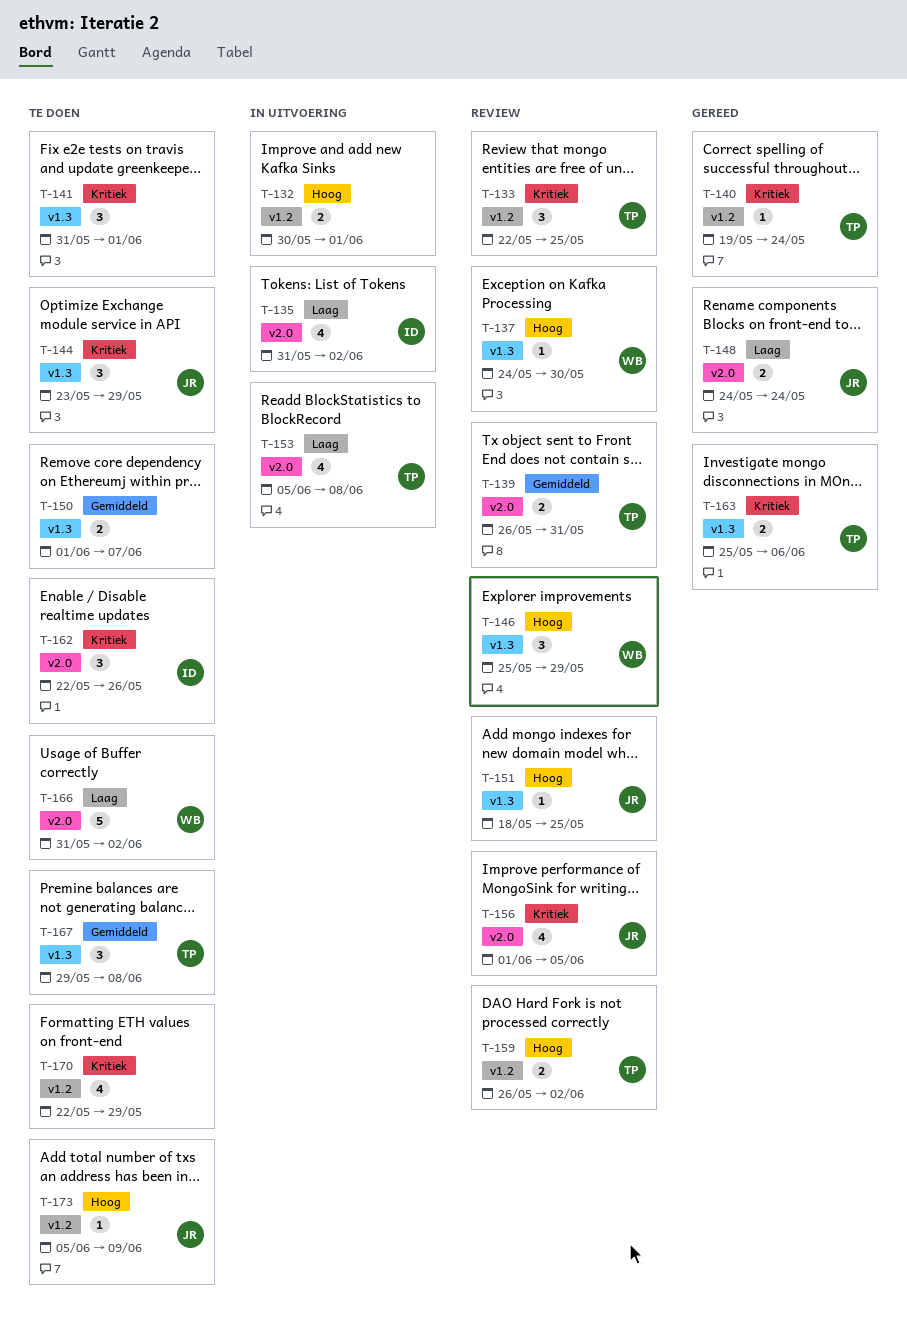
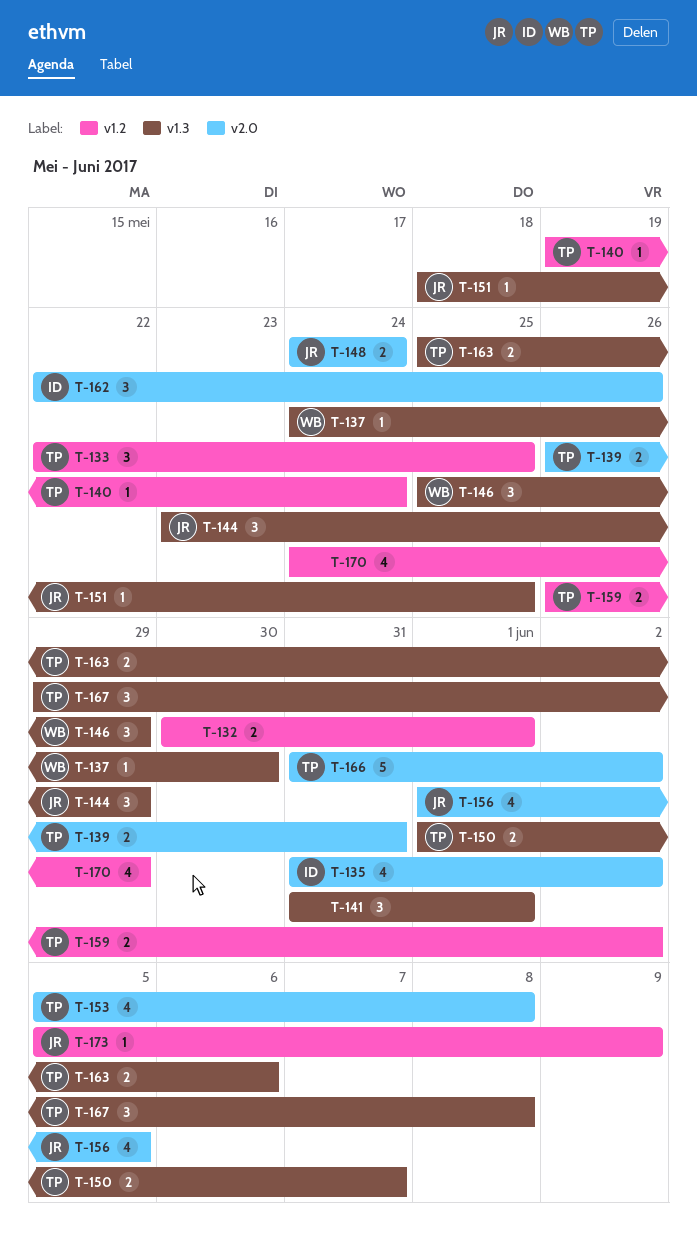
T-150, owner: none -> TP
T-166, owner: WB -> TP
T-170, start: May 22 -> May 24

